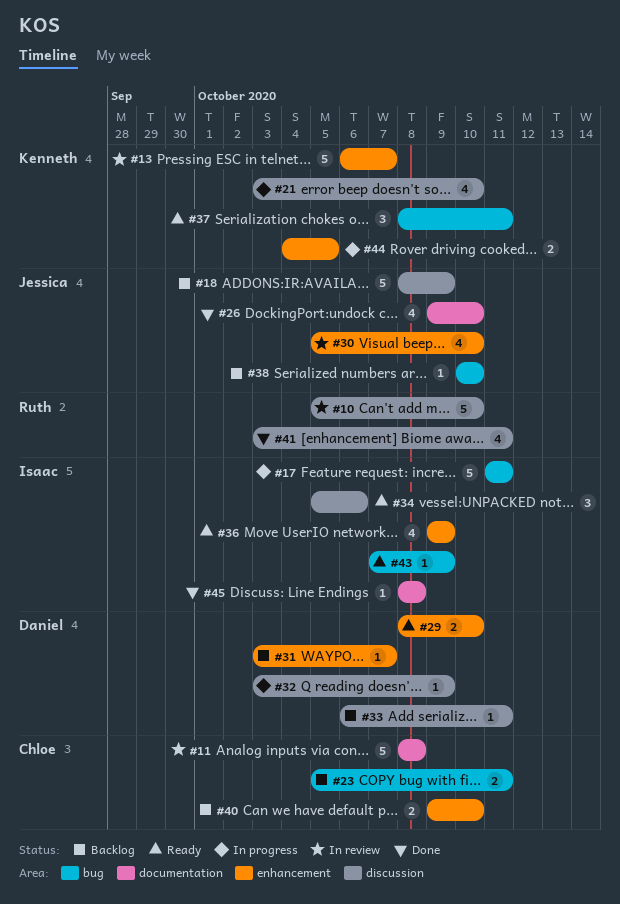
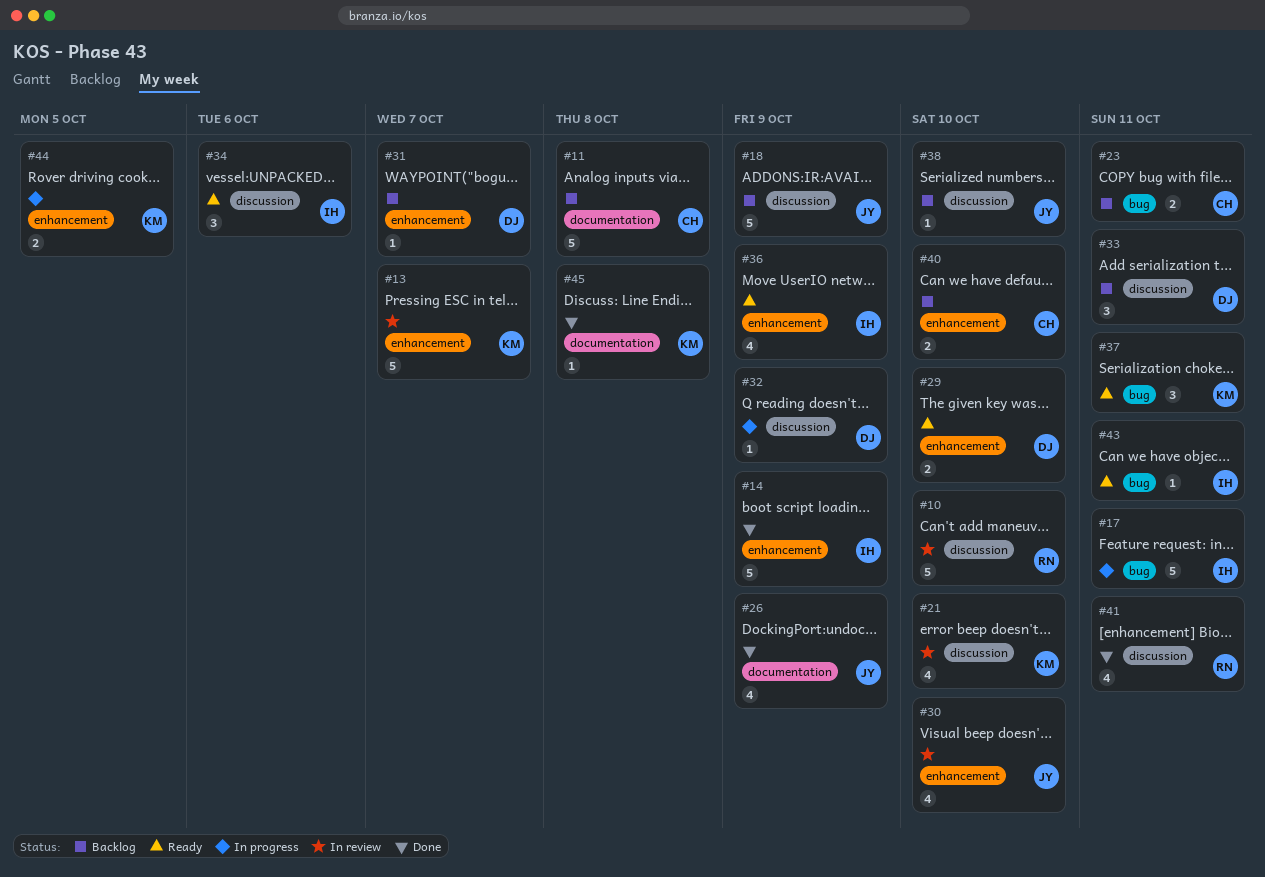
#11, status: In review -> Backlog
#14: none -> present
#21, status: In progress -> In review
#26, due: Oct 10 -> Oct 9
#33, estimate: 1 -> 3
#38, label: bug -> discussion
#43, due: Oct 9 -> Oct 11
#45, owner: Isaac -> Kenneth

